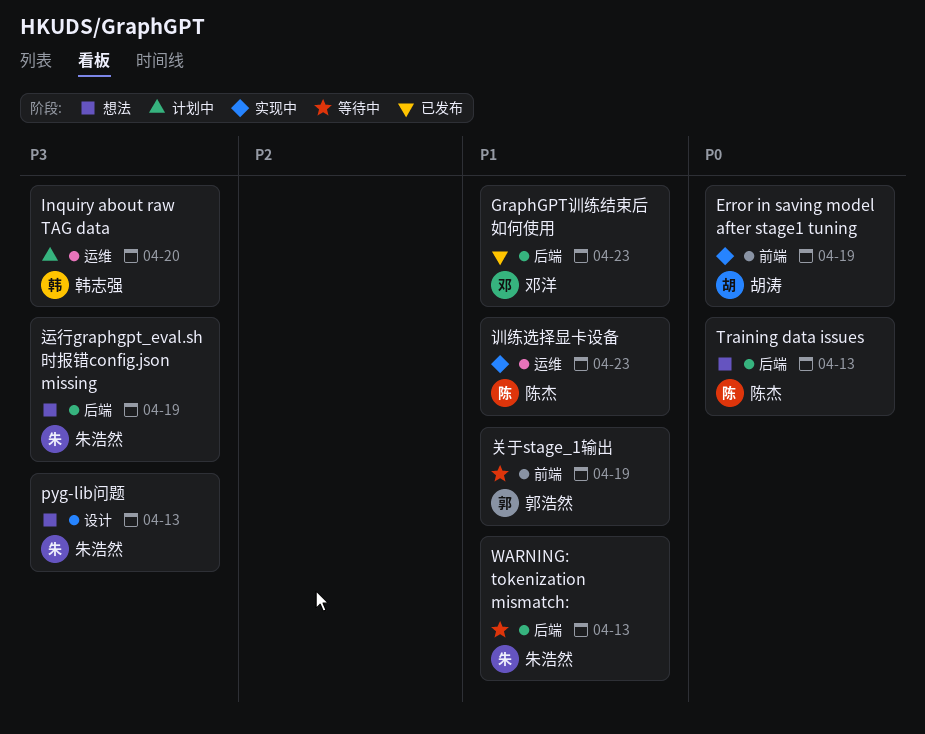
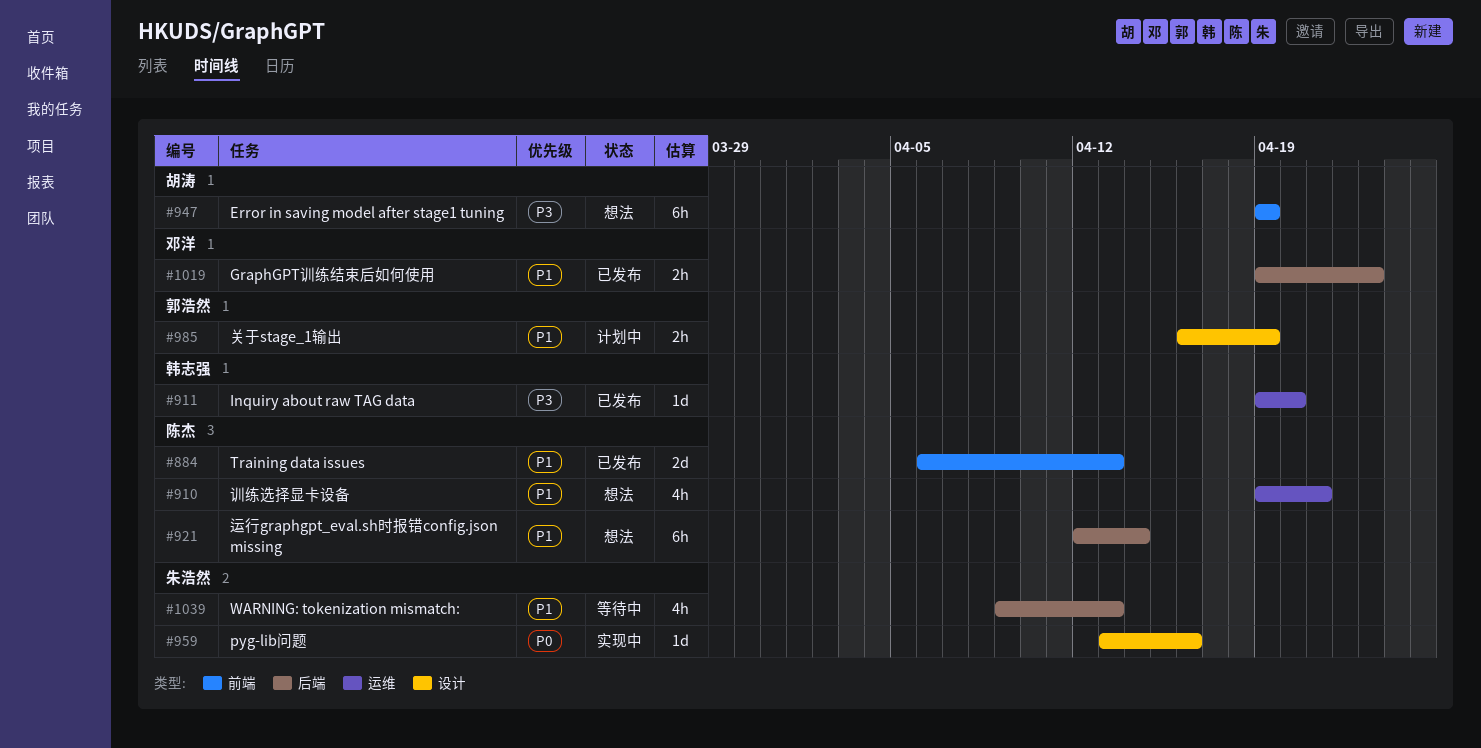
Error in saving model after stage1 tuning, status: 实现中 -> 想法
Error in saving model after stage1 tuning, priority: P0 -> P3
Inquiry about raw TAG data, status: 计划中 -> 已发布
pyg-lib问题, status: 想法 -> 实现中
pyg-lib问题, priority: P3 -> P0
pyg-lib问题, due: Apr 13 -> Apr 16
Training data issues, status: 想法 -> 已发布
Training data issues, priority: P0 -> P1
Training data issues, label: 后端 -> 前端
关于stage_1输出, status: 等待中 -> 计划中
关于stage_1输出, label: 前端 -> 设计
训练选择显卡设备, status: 实现中 -> 想法
训练选择显卡设备, due: Apr 23 -> Apr 21
运行graphgpt_eval.sh时报错config.json missing, owner: 朱浩然 -> 陈杰
运行graphgpt_eval.sh时报错config.json missing, priority: P3 -> P1
运行graphgpt_eval.sh时报错config.json missing, due: Apr 19 -> Apr 14

